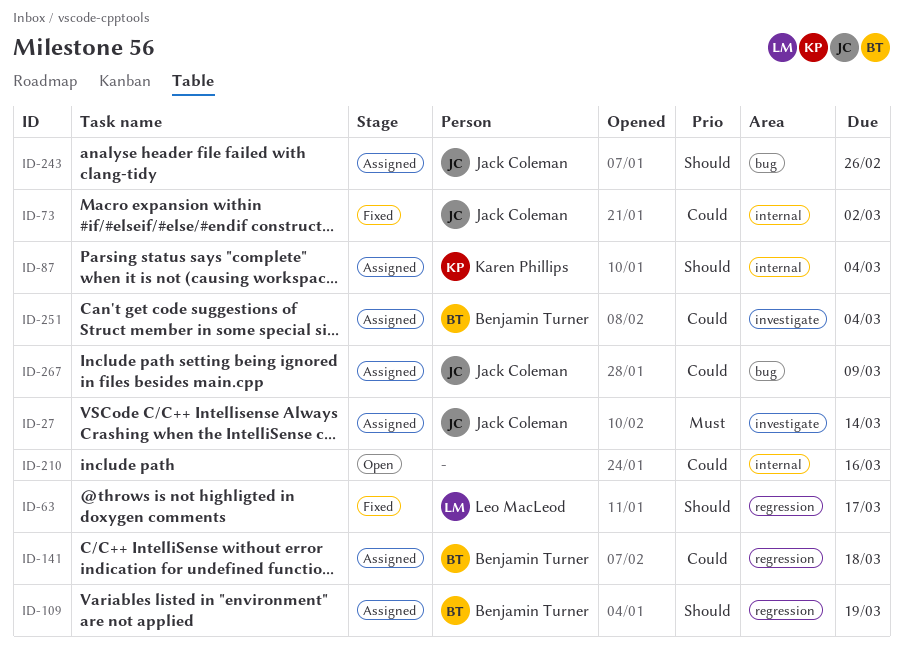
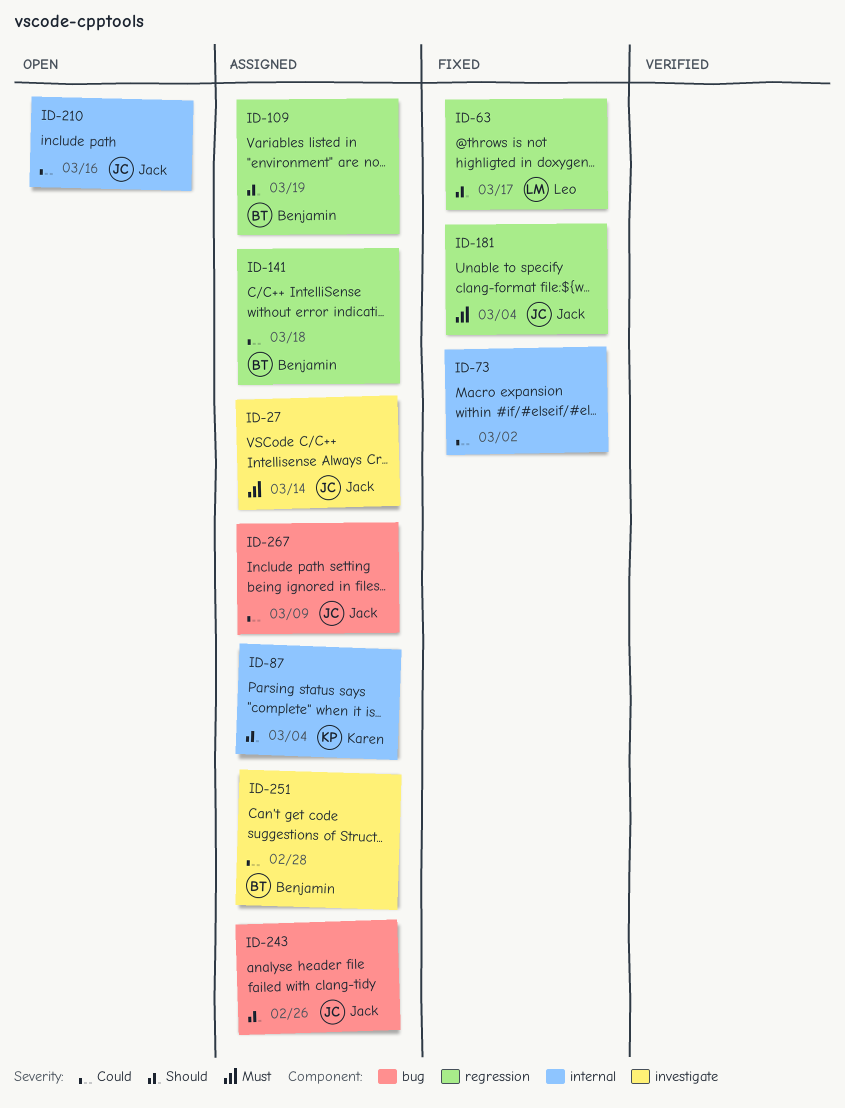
ID-73, owner: Jack Coleman -> none
ID-181: none -> present
ID-210, owner: none -> Jack Coleman
ID-251, due: Mar 4 -> Feb 28

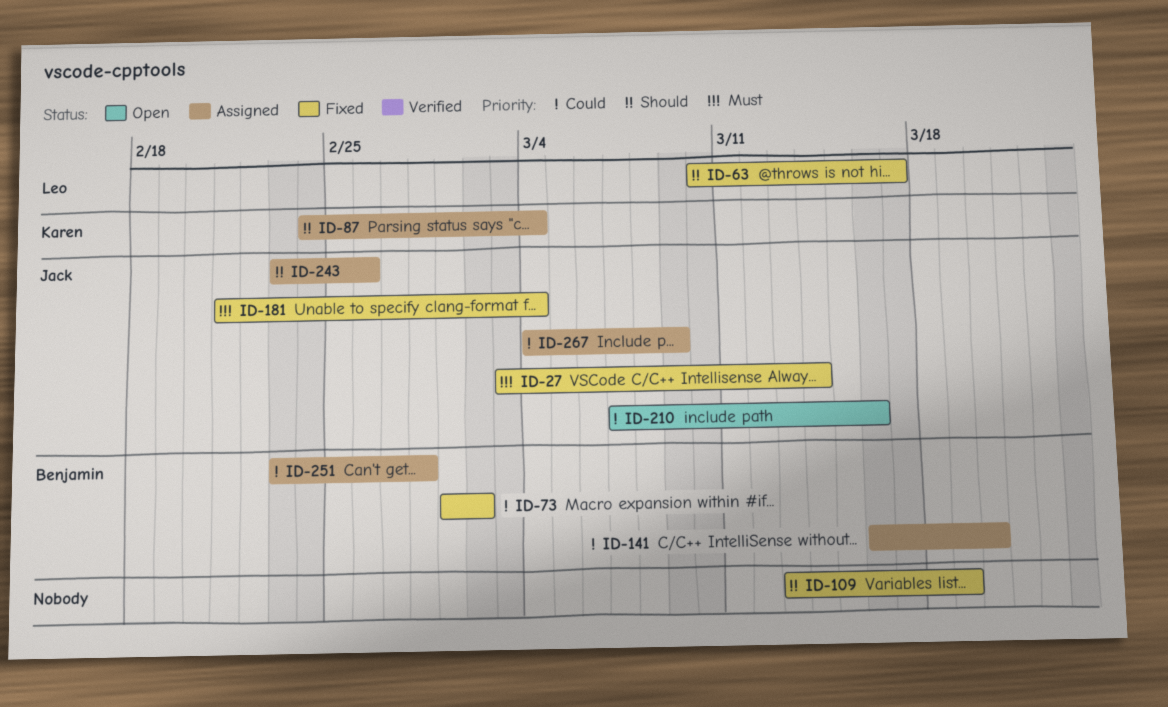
ID-27, status: Assigned -> Fixed
ID-73, owner: none -> Benjamin
ID-109, status: Assigned -> Fixed
ID-109, owner: Benjamin -> none
ID-141, due: Mar 18 -> Mar 20

